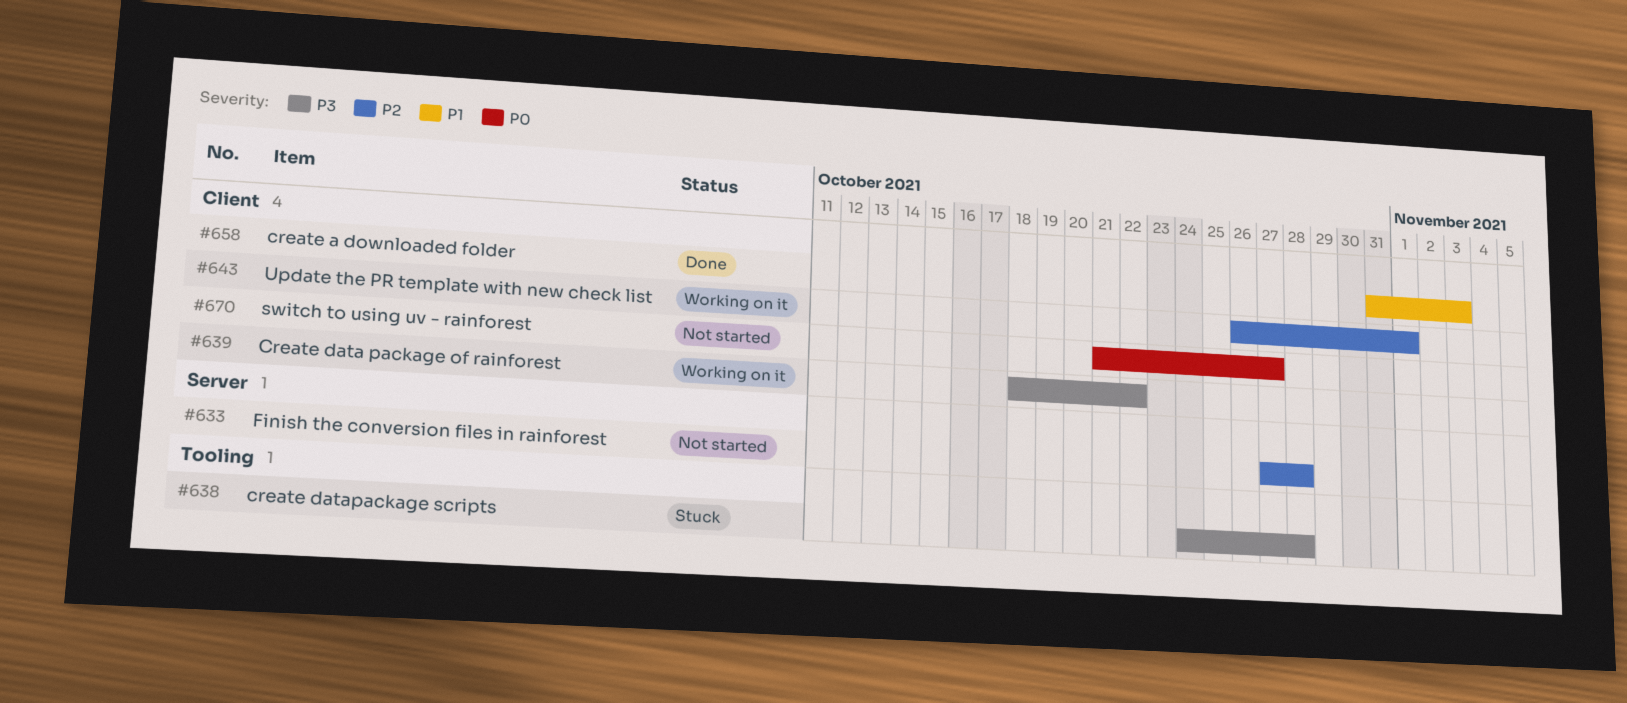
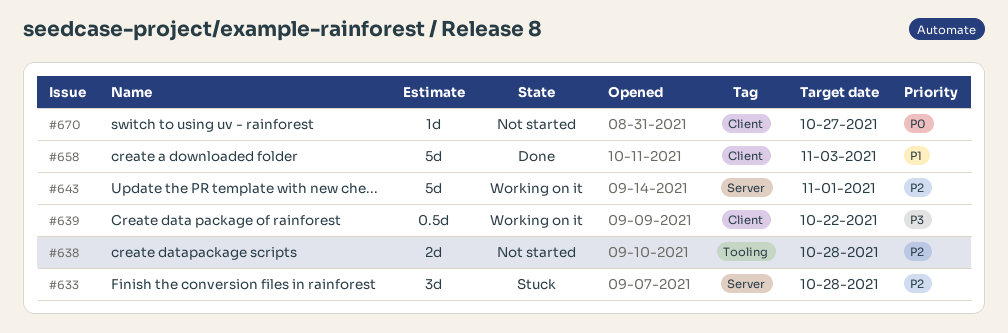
#633, status: Not started -> Stuck
#638, status: Stuck -> Not started
#638, priority: P3 -> P2
#643, label: Client -> Server

